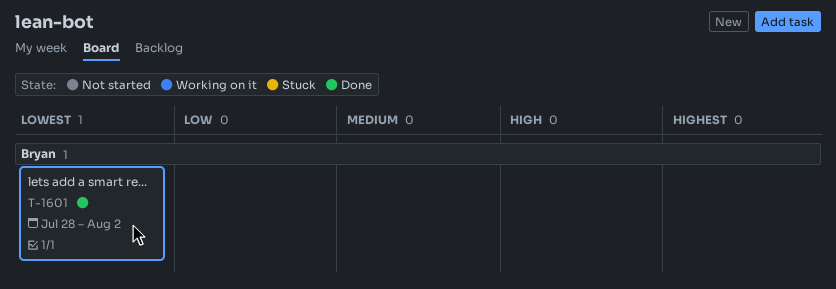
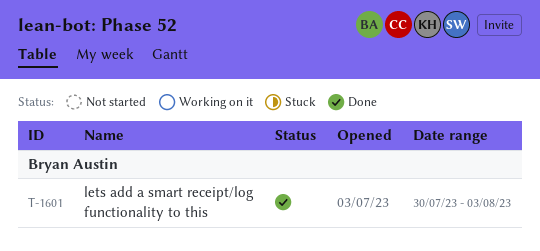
T-1601, start: Jul 28 -> Jul 30
T-1601, due: Aug 2 -> Aug 3

